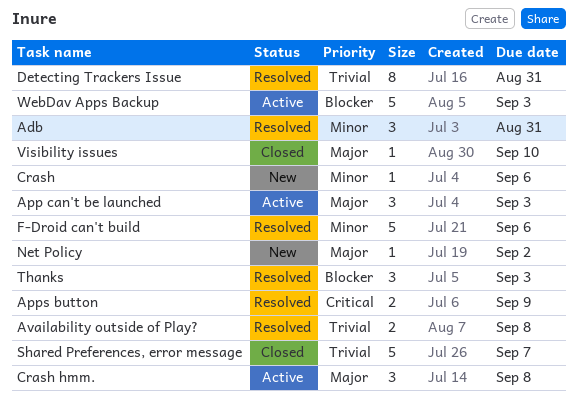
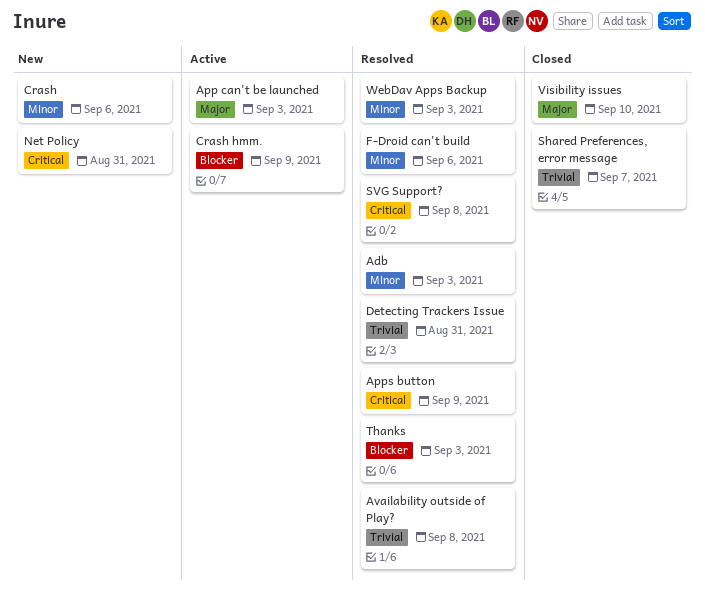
Adb, due: Aug 31 -> Sep 3
Crash hmm., priority: Major -> Blocker
Crash hmm., due: Sep 8 -> Sep 9
Net Policy, priority: Major -> Critical
Net Policy, due: Sep 2 -> Aug 31
SVG Support?: none -> present
WebDav Apps Backup, status: Active -> Resolved
WebDav Apps Backup, priority: Blocker -> Minor

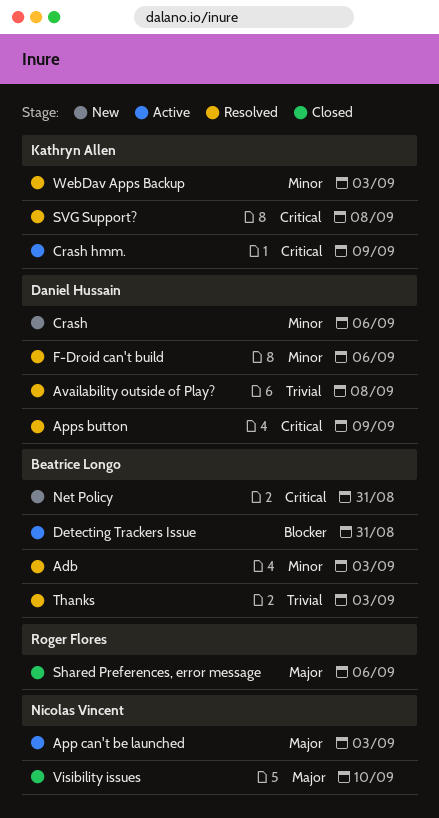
Crash hmm., priority: Blocker -> Critical
Detecting Trackers Issue, status: Resolved -> Active
Detecting Trackers Issue, priority: Trivial -> Blocker
Shared Preferences, error message, priority: Trivial -> Major
Shared Preferences, error message, due: Sep 7 -> Sep 6
Thanks, priority: Blocker -> Trivial

